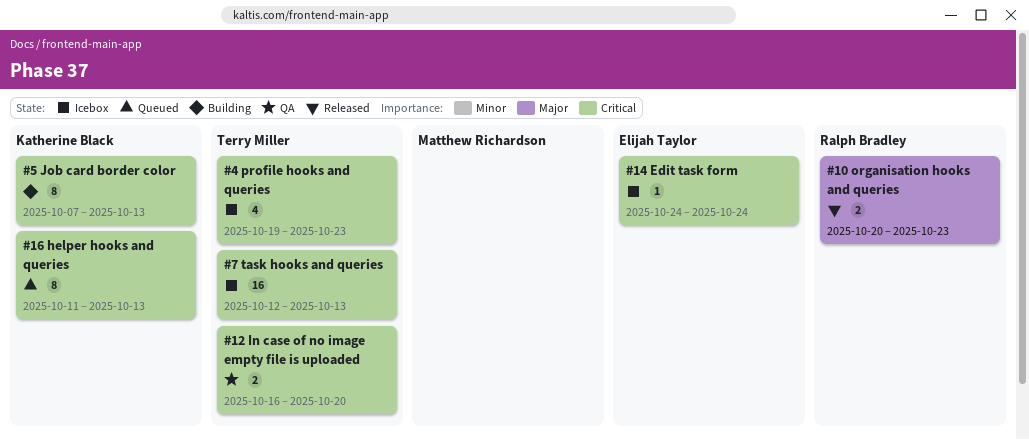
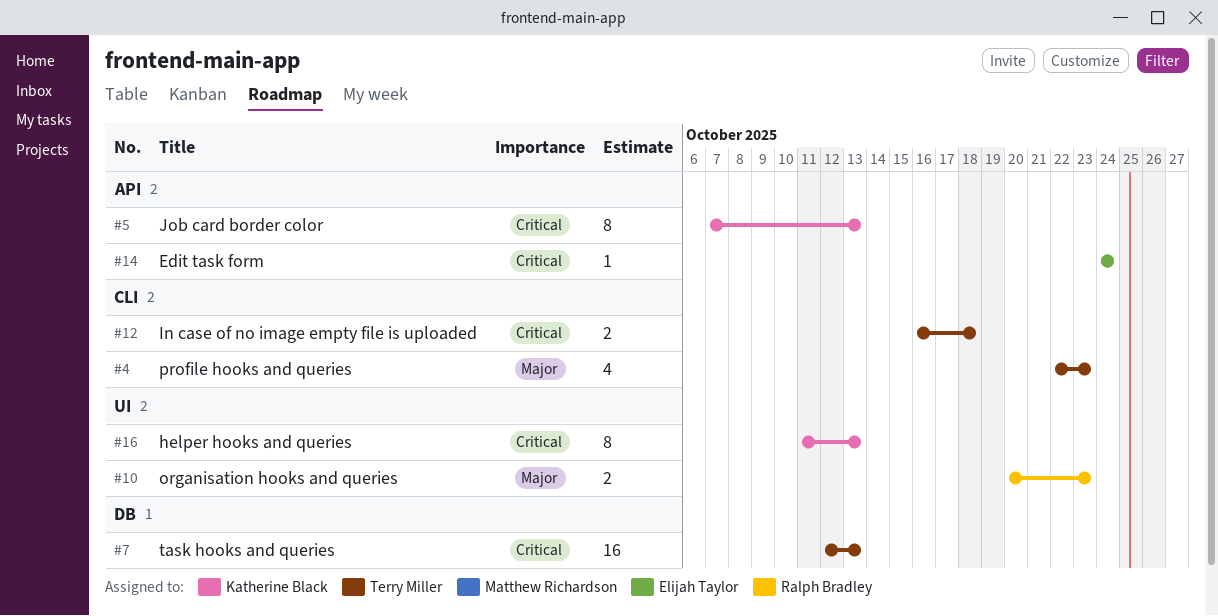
#4, priority: Critical -> Major
#4, start: Oct 19 -> Oct 22
#12, due: Oct 20 -> Oct 18

